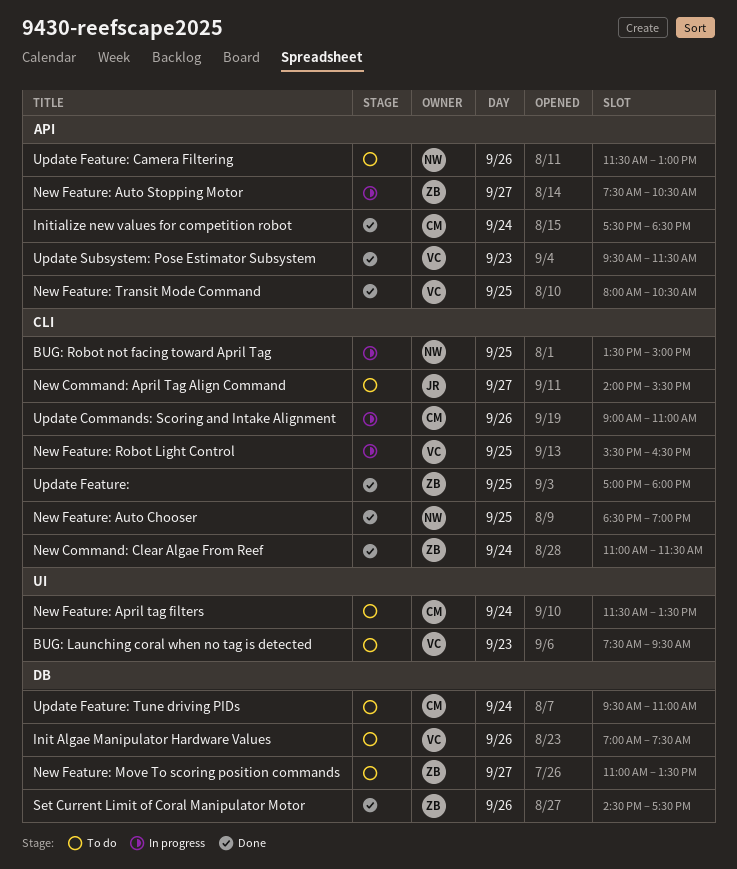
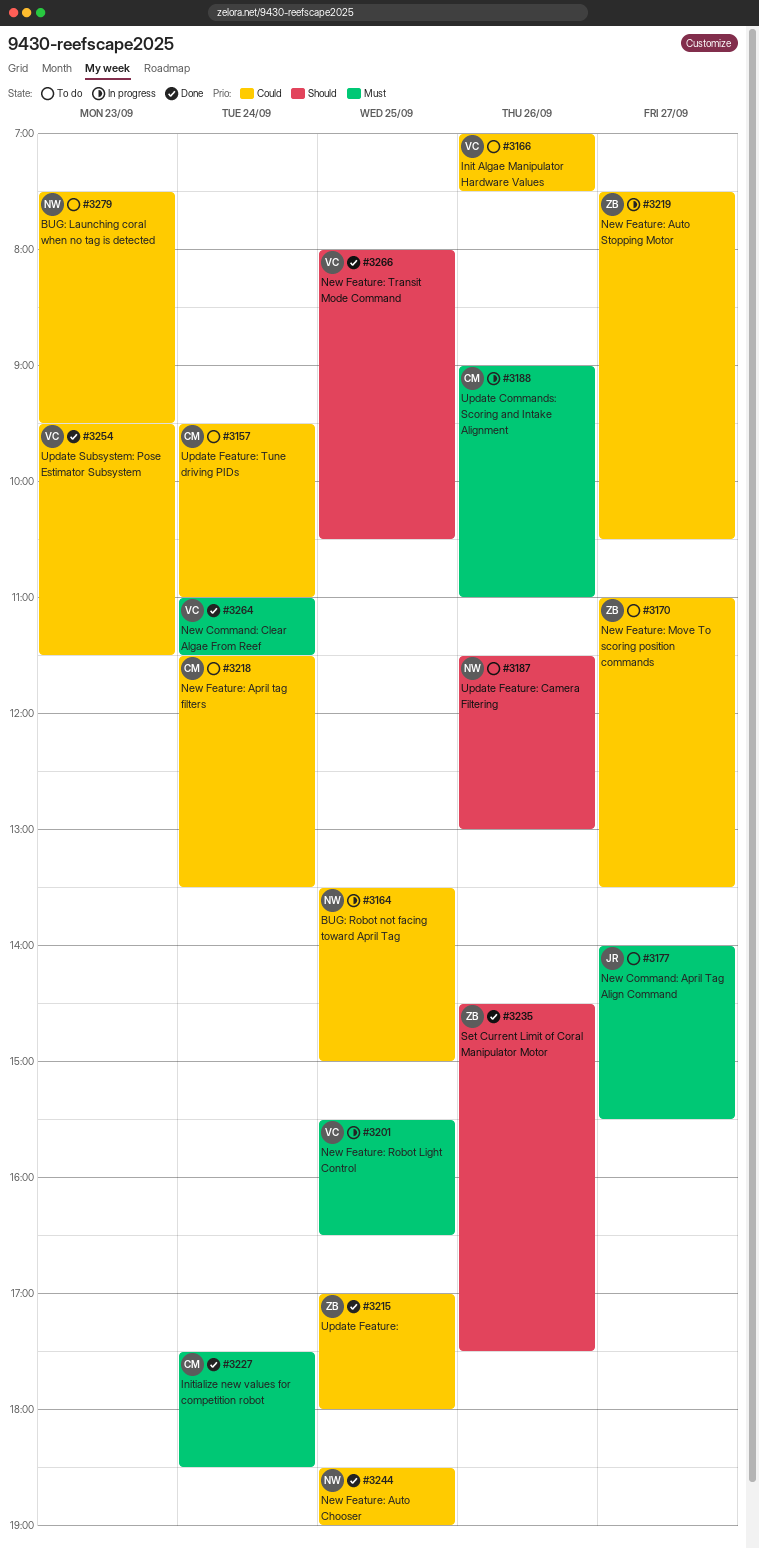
BUG: Launching coral when no tag is detected, owner: VC -> NW
New Command: Clear Algae From Reef, owner: ZB -> VC

